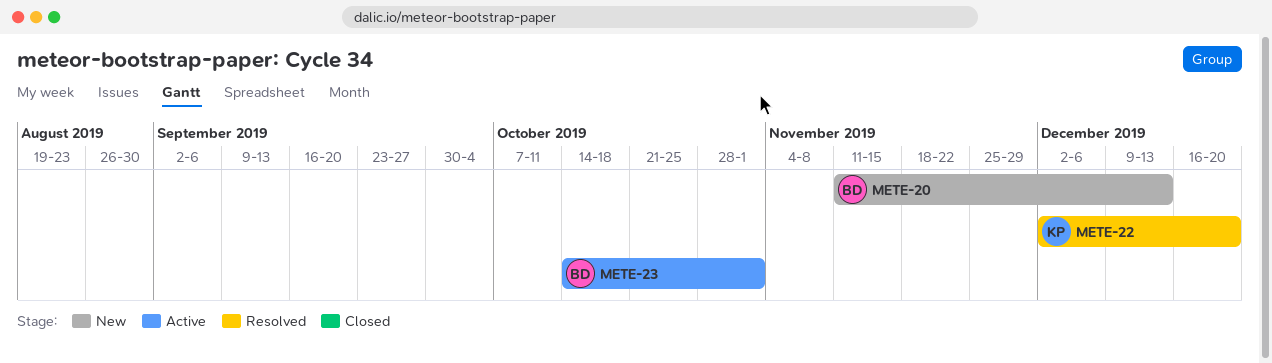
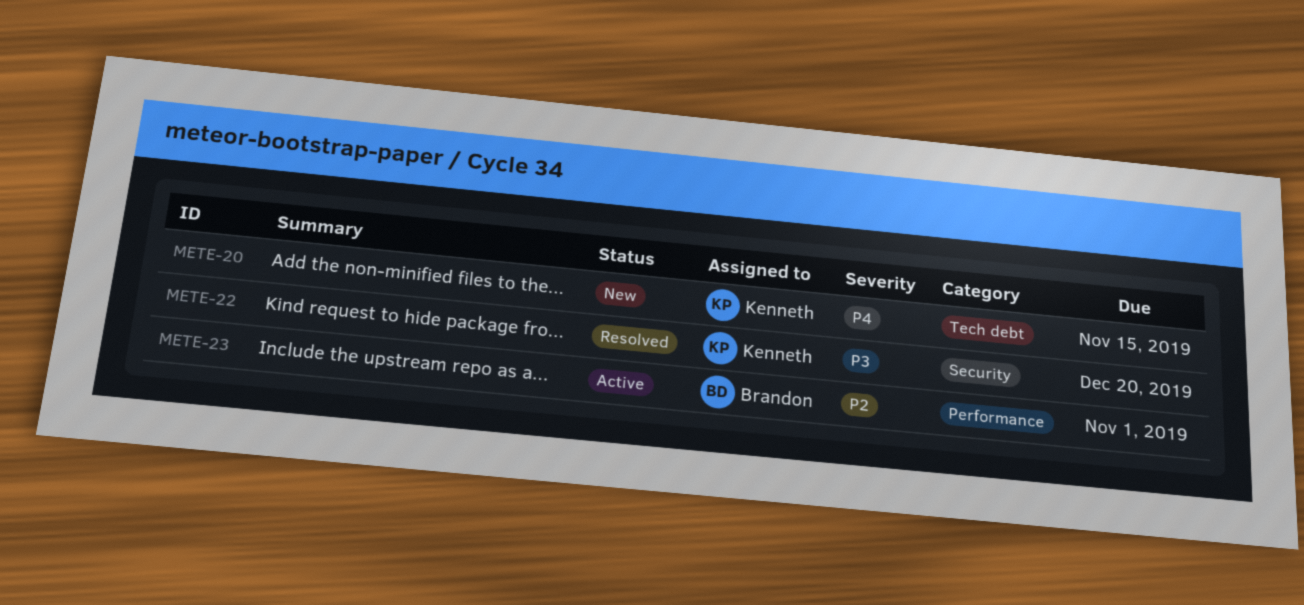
METE-20, owner: Brandon -> Kenneth
METE-20, due: Dec 13 -> Nov 15

